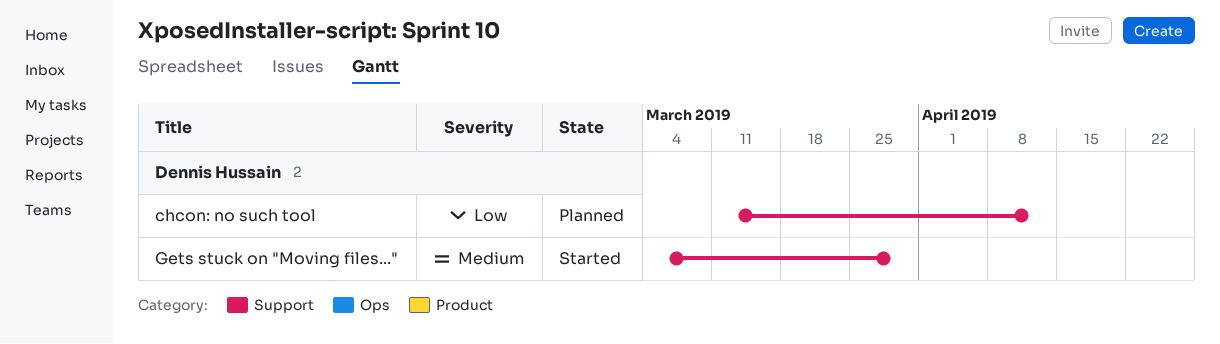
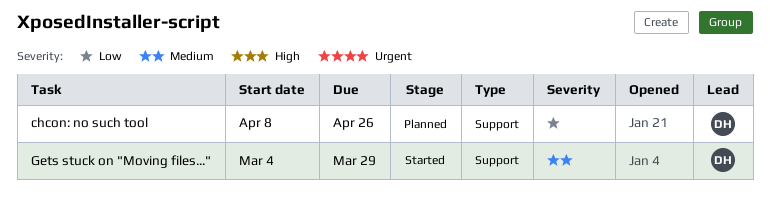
chcon: no such tool, start: Mar 11 -> Apr 8
chcon: no such tool, due: Apr 12 -> Apr 26

